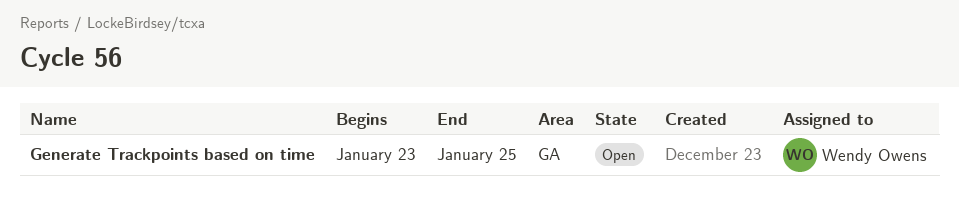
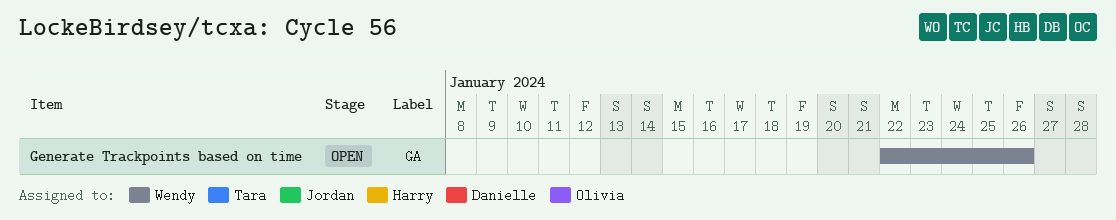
Generate Trackpoints based on time, start: Jan 23 -> Jan 22
Generate Trackpoints based on time, due: Jan 25 -> Jan 26

